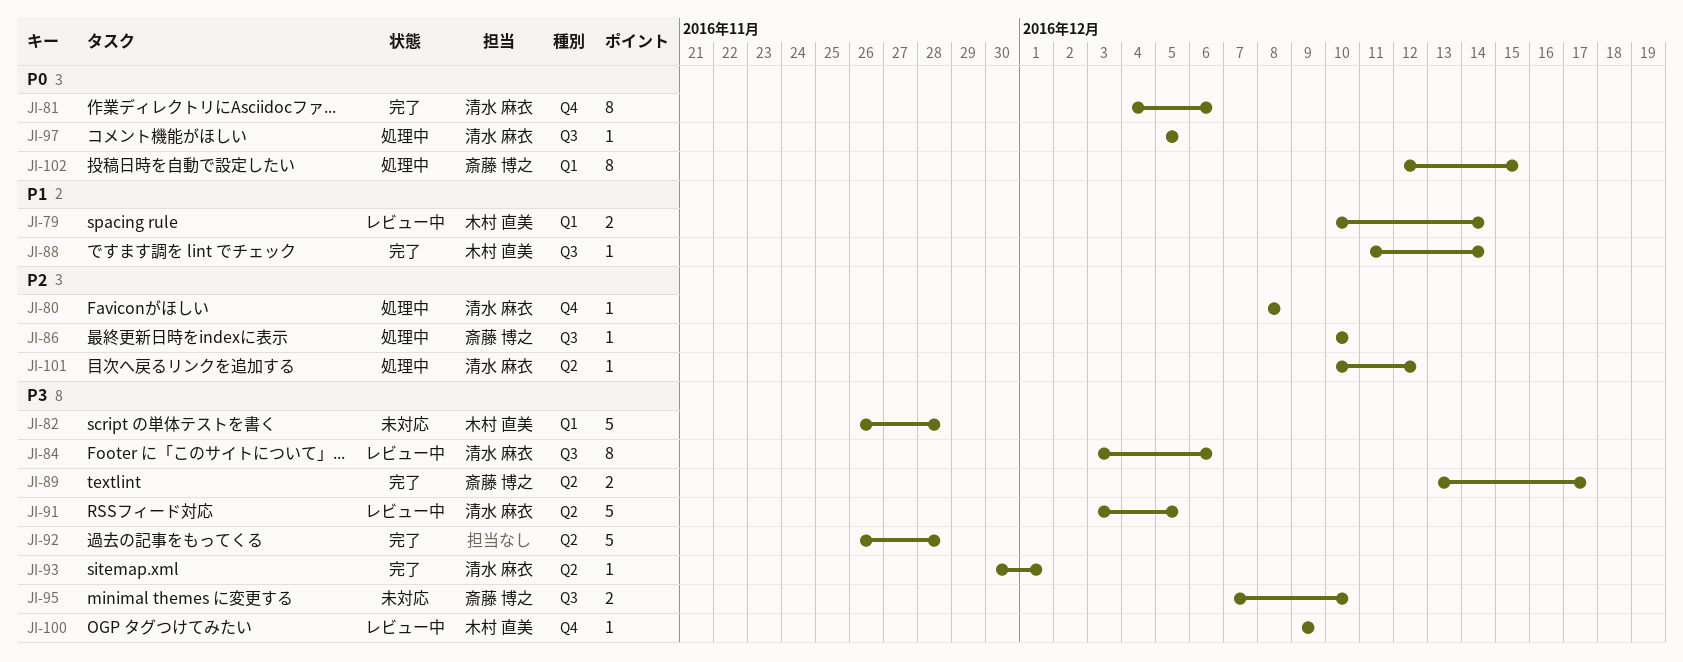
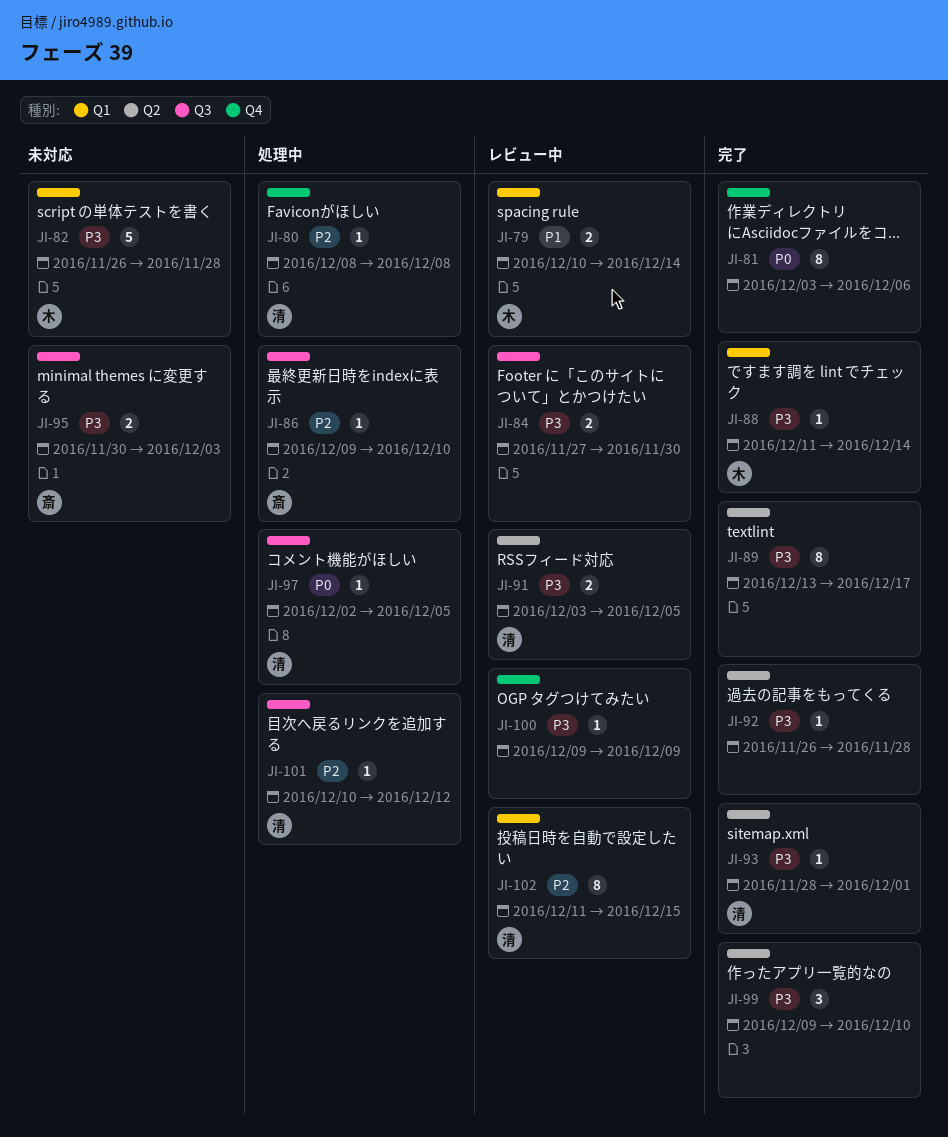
JI-81, owner: 清水 麻衣 -> none
JI-81, start: Dec 4 -> Dec 3
JI-84, owner: 清水 麻衣 -> none
JI-84, estimate: 8 -> 2
JI-84, start: Dec 3 -> Nov 27
JI-84, due: Dec 6 -> Nov 30
JI-86, start: Dec 10 -> Dec 9
JI-88, priority: P1 -> P3
JI-88, label: Q3 -> Q1
JI-89, owner: 斎藤 博之 -> none
JI-89, estimate: 2 -> 8
JI-91, estimate: 5 -> 2
JI-92, estimate: 5 -> 1
JI-93, start: Nov 30 -> Nov 28
JI-95, start: Dec 7 -> Nov 30
JI-95, due: Dec 10 -> Dec 3
JI-97, start: Dec 5 -> Dec 2
JI-99: none -> present
JI-100, owner: 木村 直美 -> none
JI-101, label: Q2 -> Q3
JI-102, status: 処理中 -> レビュー中
JI-102, owner: 斎藤 博之 -> 清水 麻衣
JI-102, priority: P0 -> P2
JI-102, start: Dec 12 -> Dec 11

